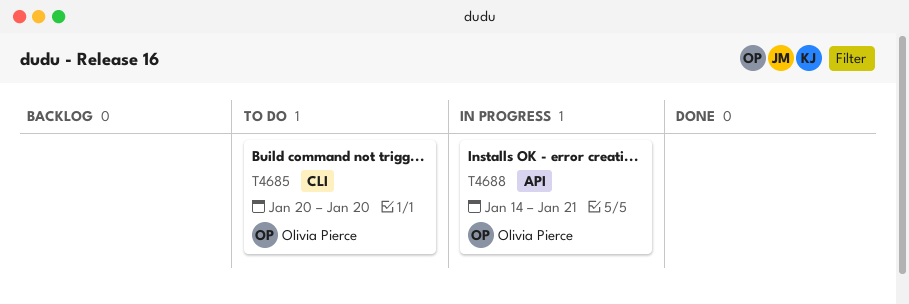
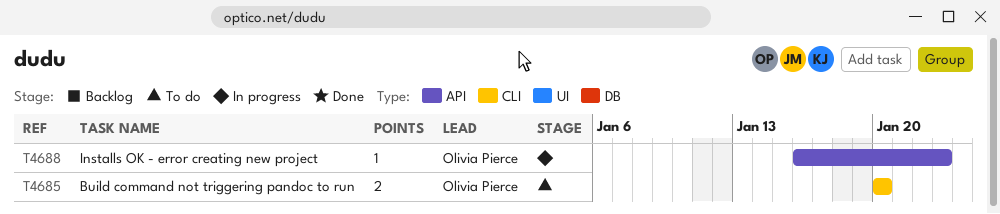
T4688, start: Jan 14 -> Jan 16
T4688, due: Jan 21 -> Jan 23

